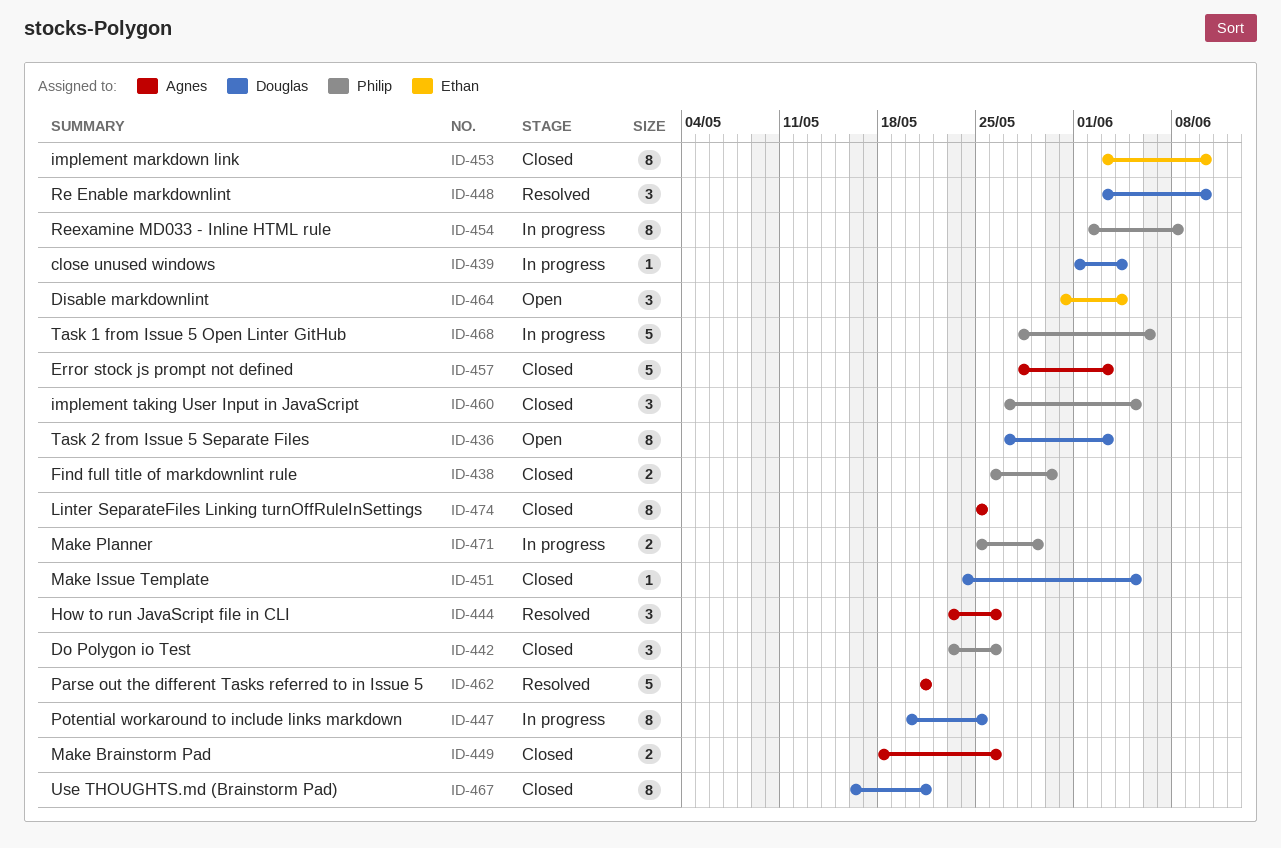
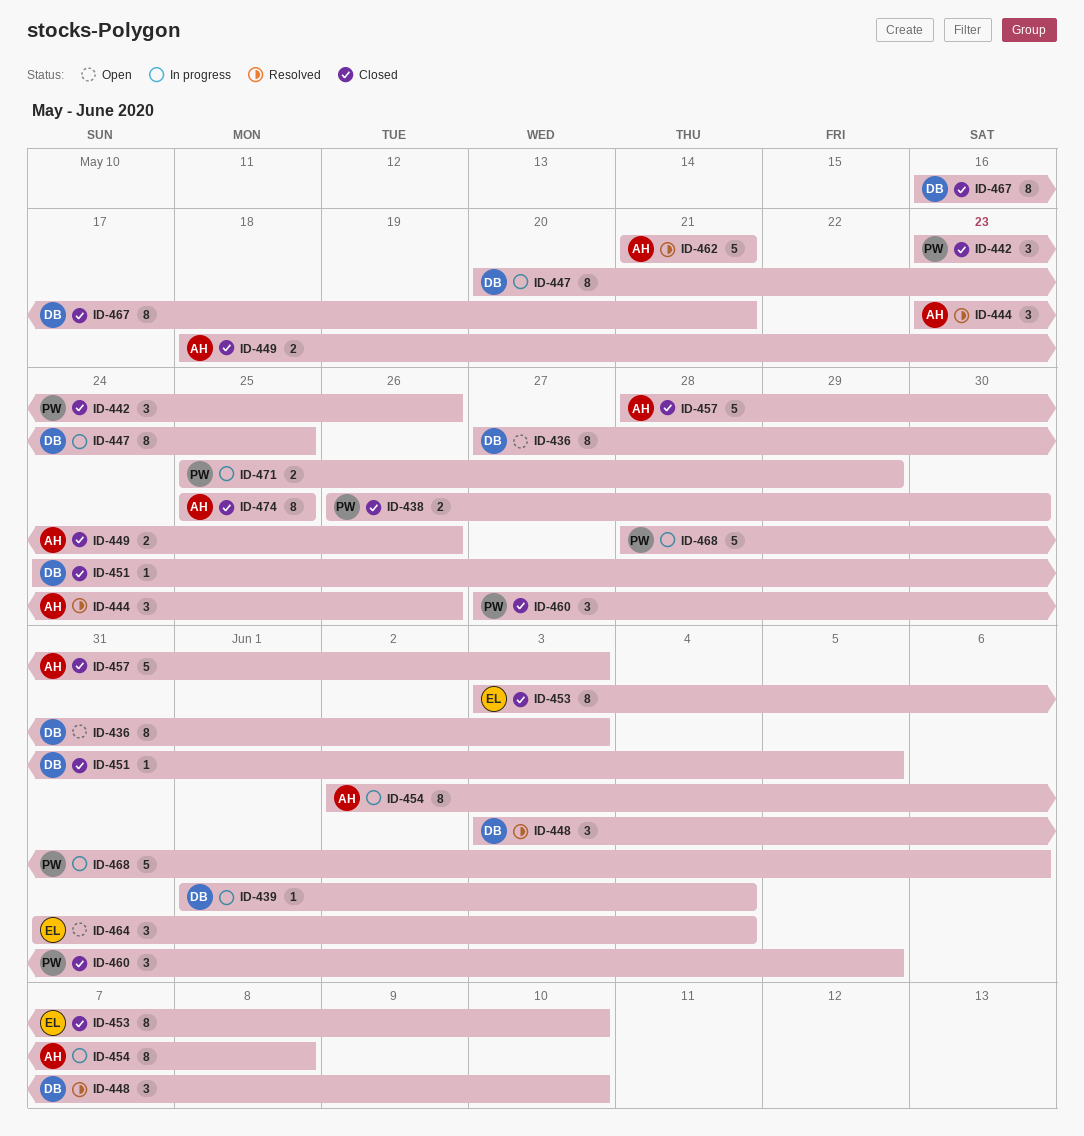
ID-454, owner: Philip -> Agnes

